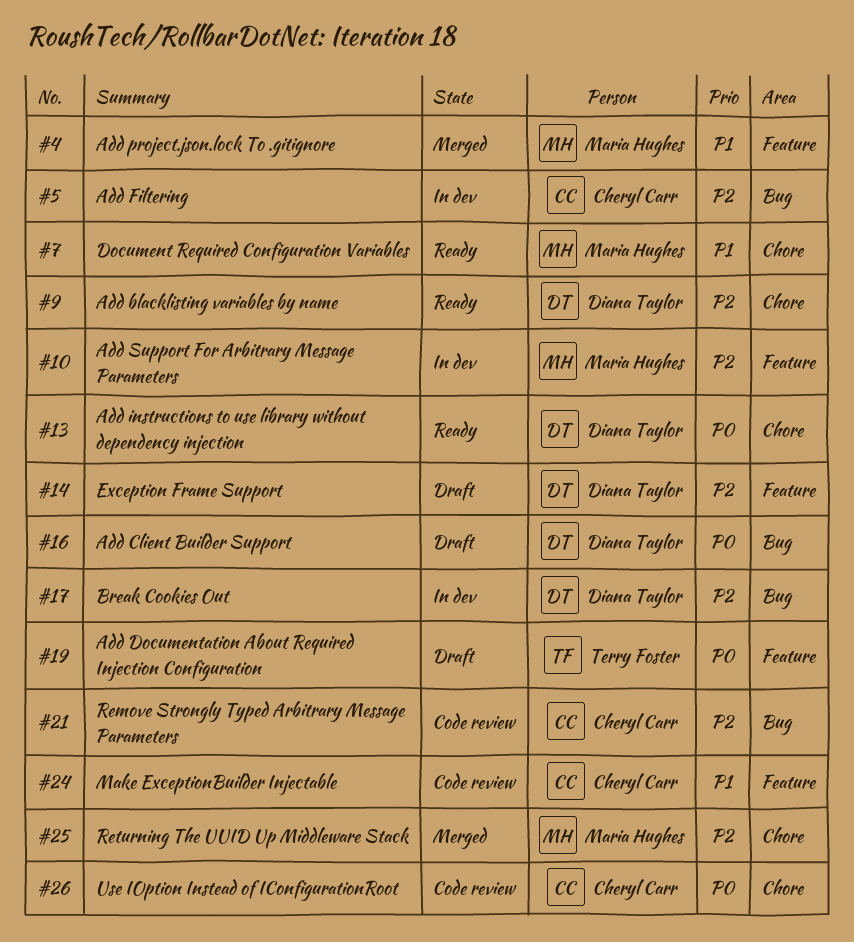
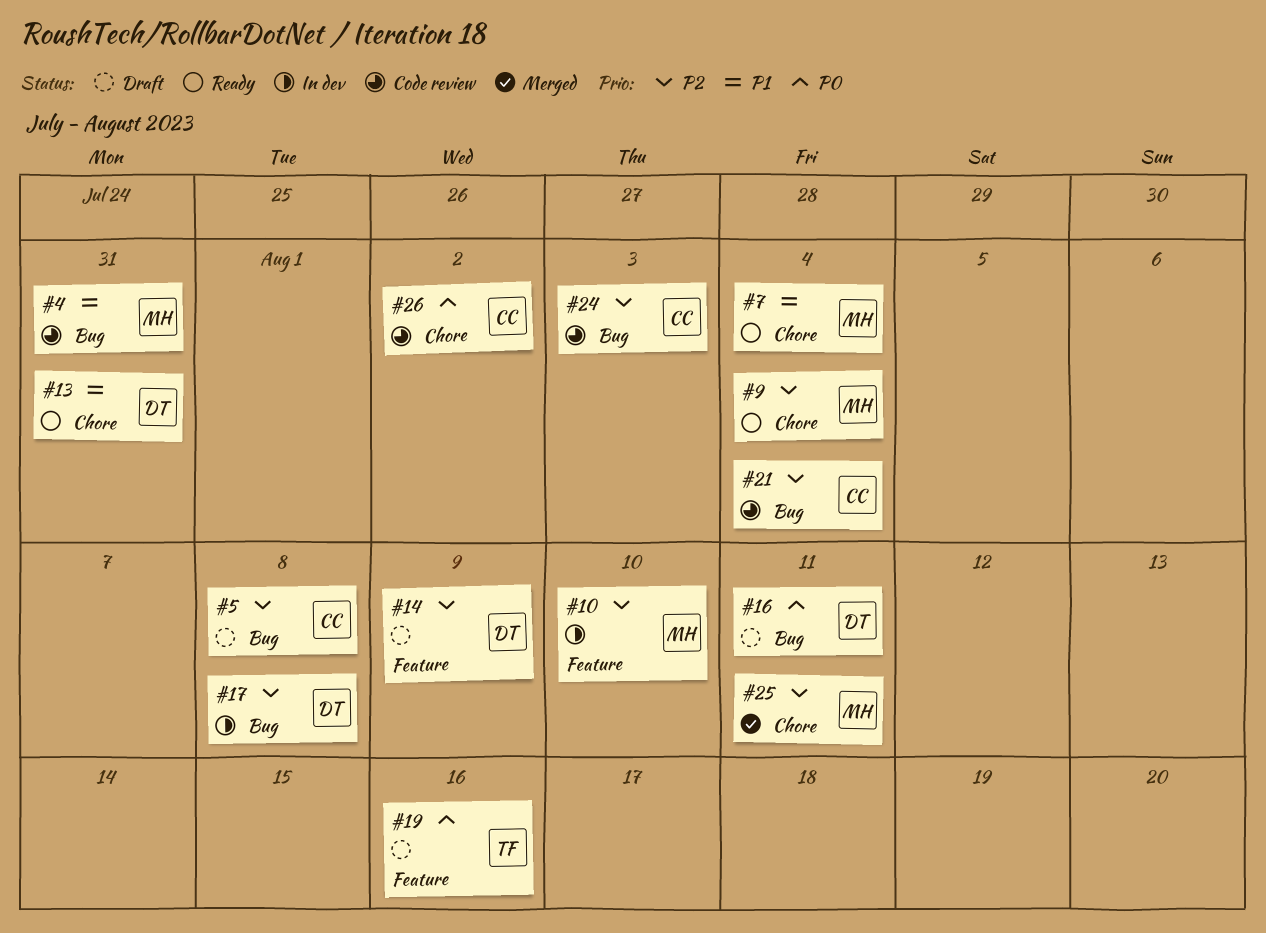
#4, status: Merged -> Code review
#4, label: Feature -> Bug
#5, status: In dev -> Draft
#9, owner: Diana Taylor -> Maria Hughes
#13, priority: P0 -> P1
#24, priority: P1 -> P2
#24, label: Feature -> Bug

